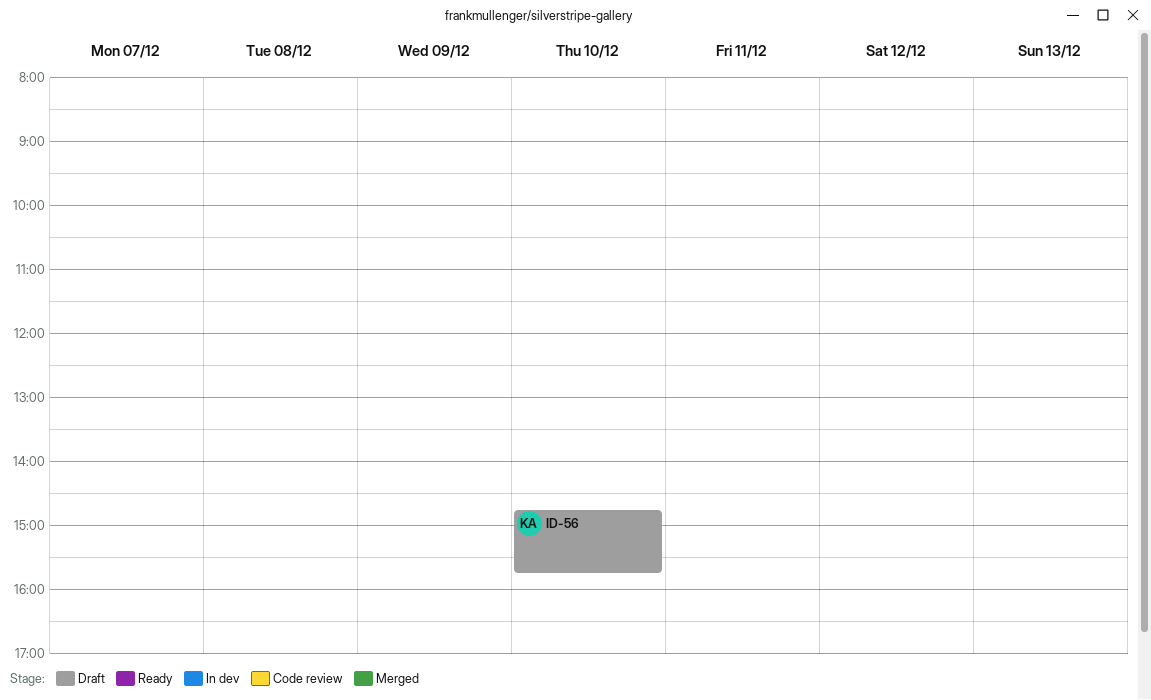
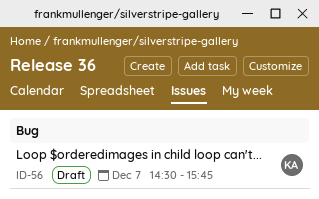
ID-56, day: Dec 10 -> Dec 7
ID-56, begins: 14:45 -> 14:30

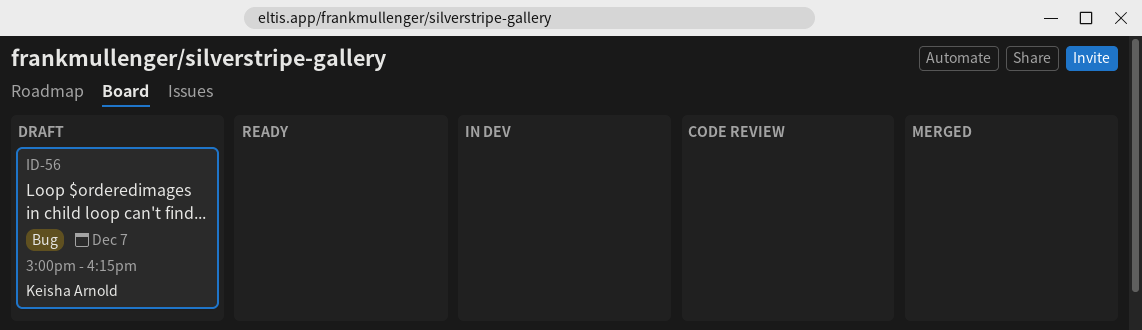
ID-56, begins: 14:30 -> 15:00
ID-56, ends: 15:45 -> 16:15

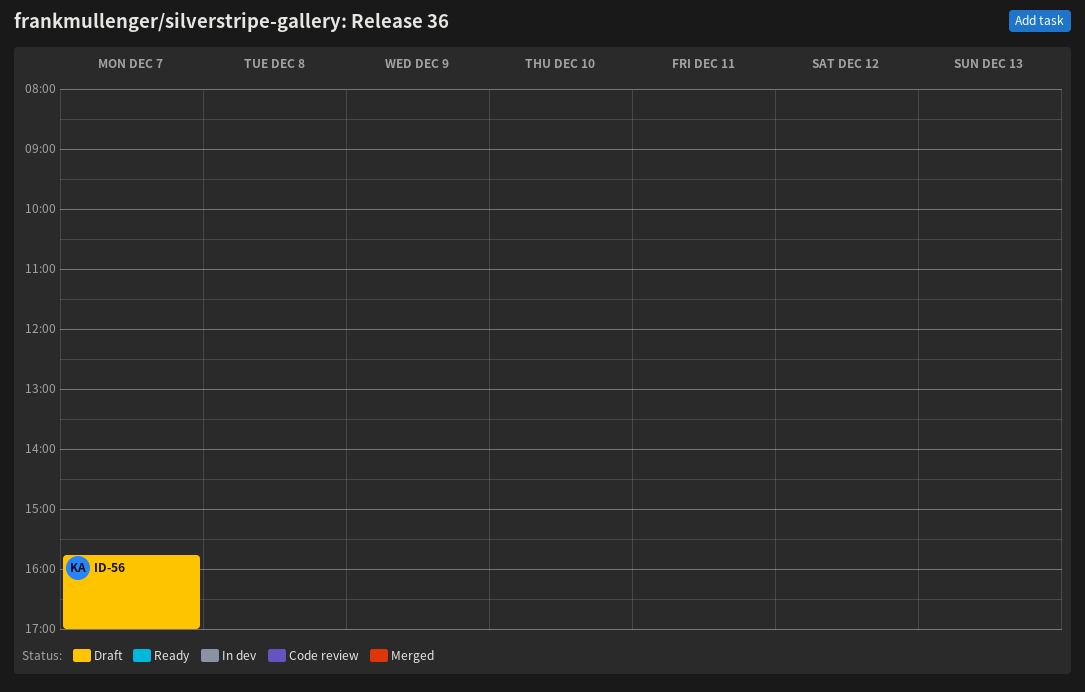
ID-56, begins: 15:00 -> 15:45
ID-56, ends: 16:15 -> 17:00

